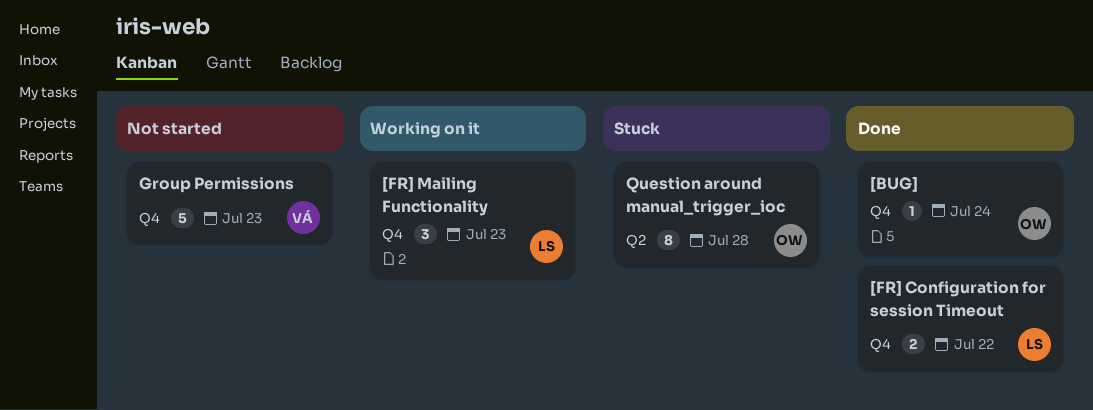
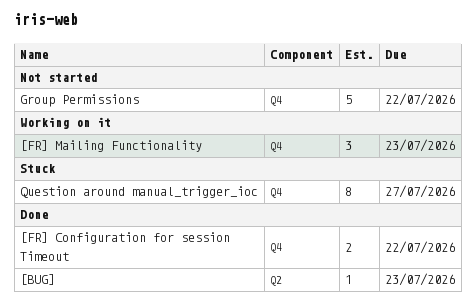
[BUG], label: Q4 -> Q2
[BUG], due: Jul 24 -> Jul 23
Group Permissions, due: Jul 23 -> Jul 22
Question around manual_trigger_ioc, label: Q2 -> Q4
Question around manual_trigger_ioc, due: Jul 28 -> Jul 27

